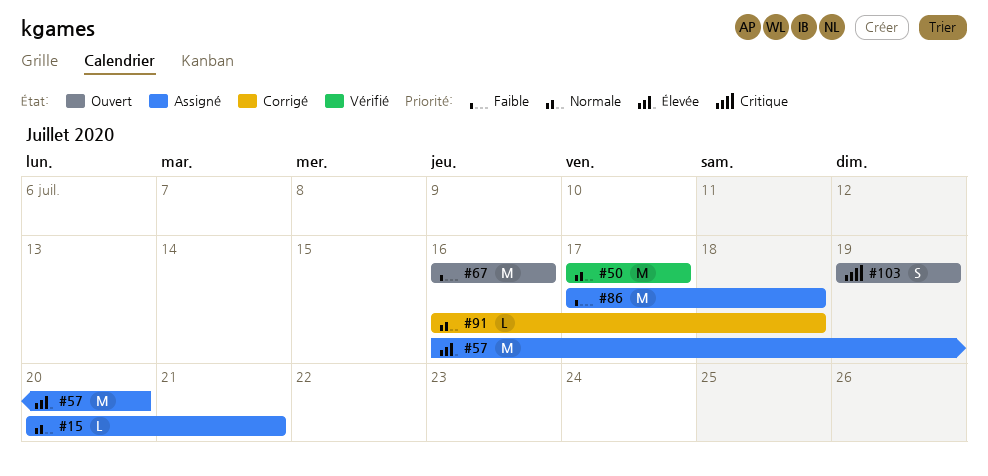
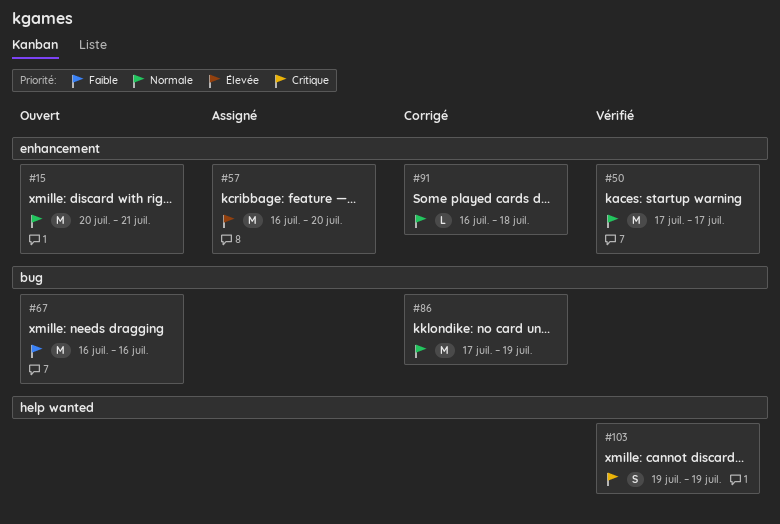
#15, status: Assigné -> Ouvert
#15, estimate: L -> M
#86, status: Assigné -> Corrigé
#86, priority: Faible -> Normale
#86, due: Jul 18 -> Jul 19
#103, status: Ouvert -> Vérifié

